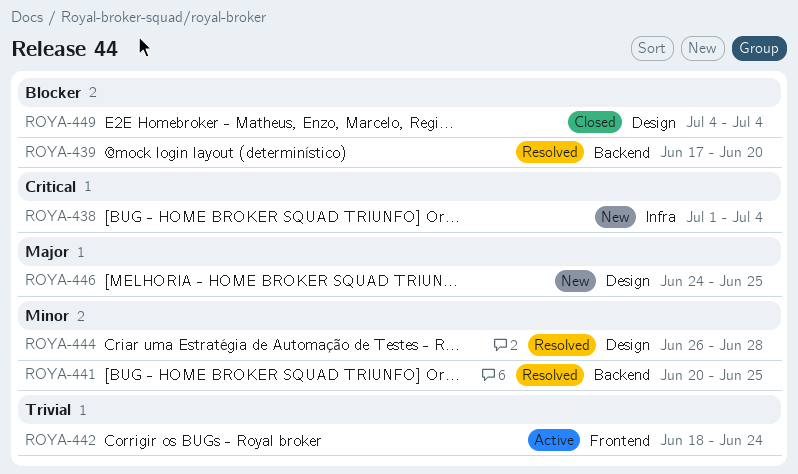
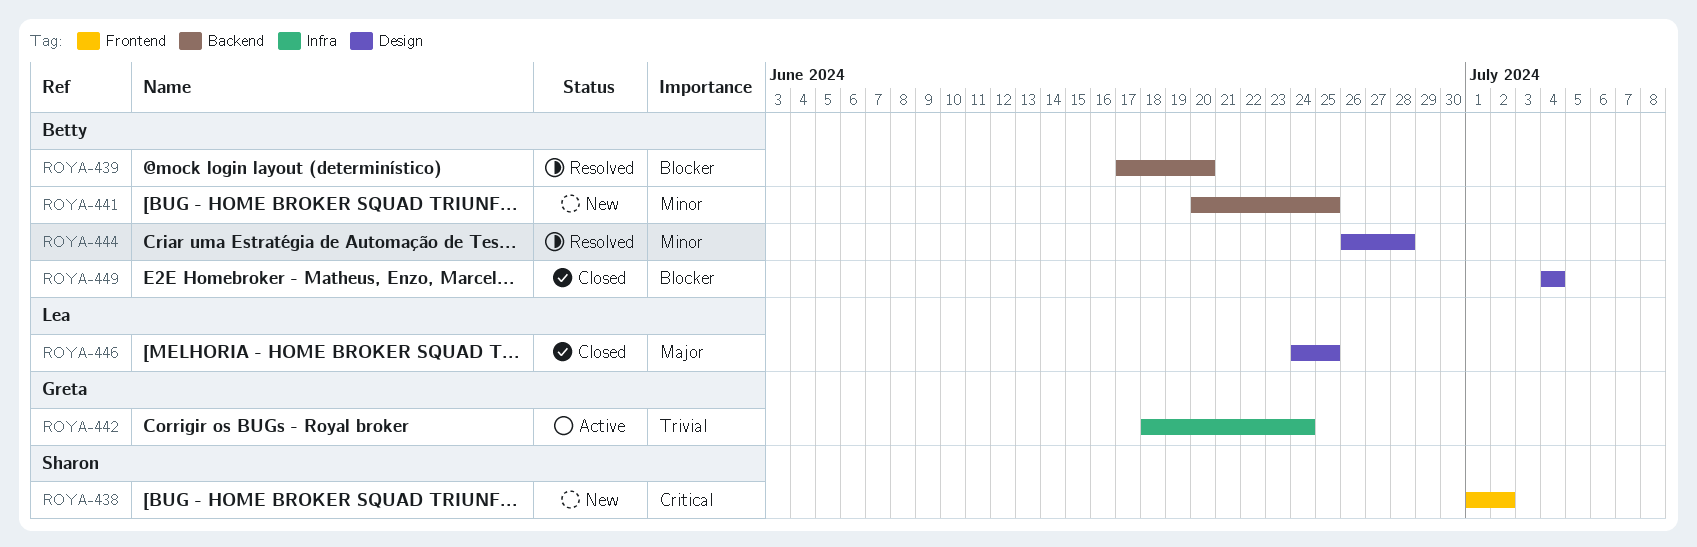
ROYA-438, label: Infra -> Frontend
ROYA-438, due: Jul 4 -> Jul 2
ROYA-441, status: Resolved -> New
ROYA-442, label: Frontend -> Infra
ROYA-446, status: New -> Closed

